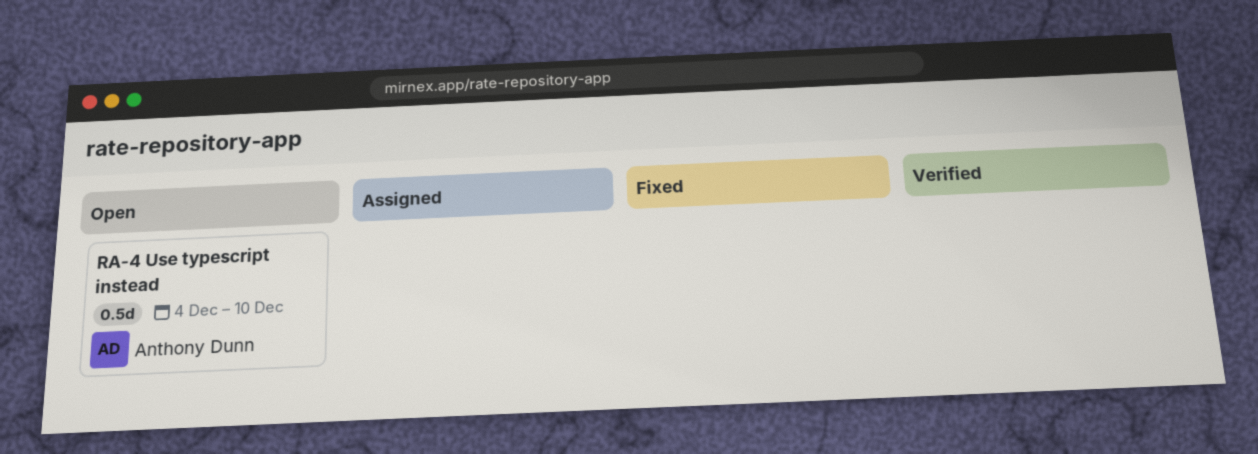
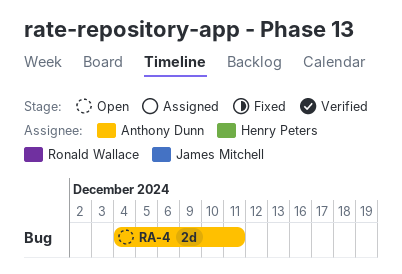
RA-4, estimate: 0.5d -> 2d
RA-4, due: Dec 10 -> Dec 11

